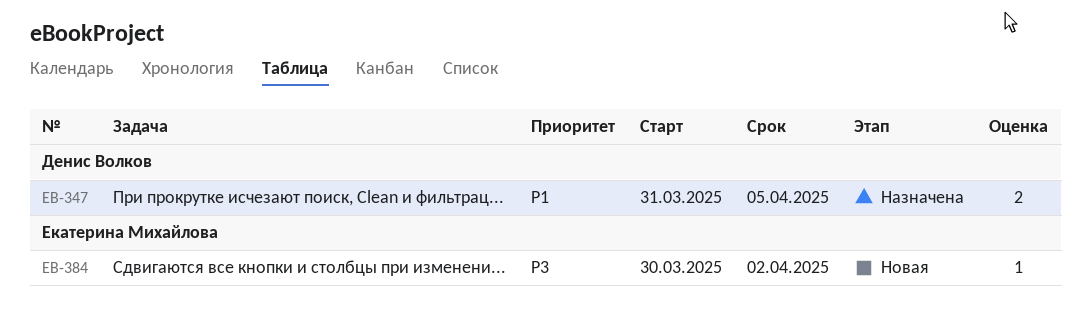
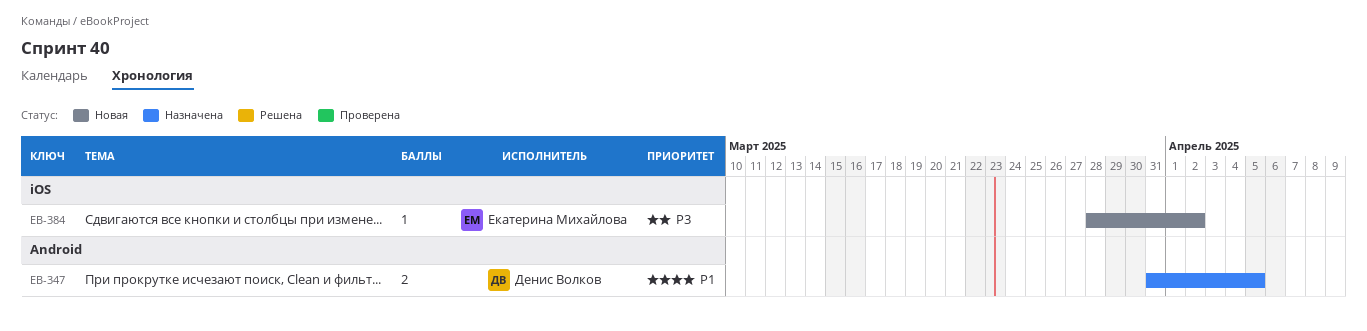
EB-384, start: Mar 30 -> Mar 28

